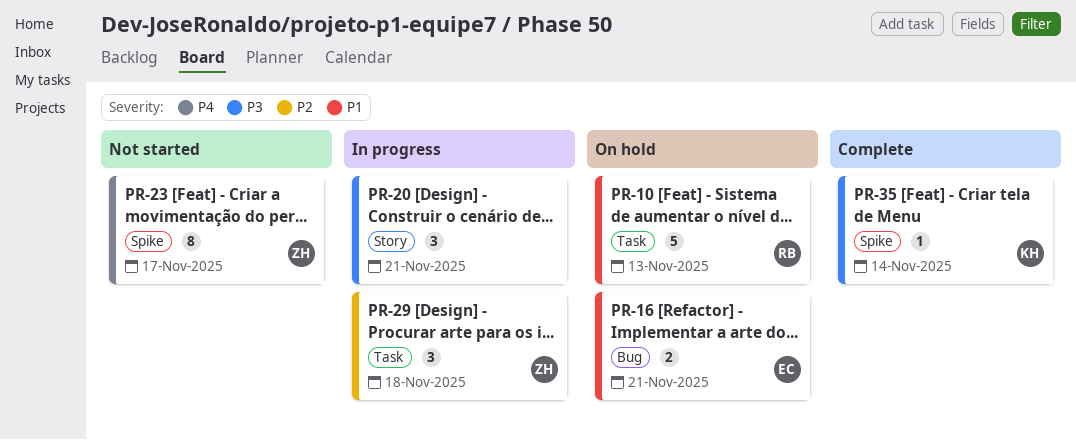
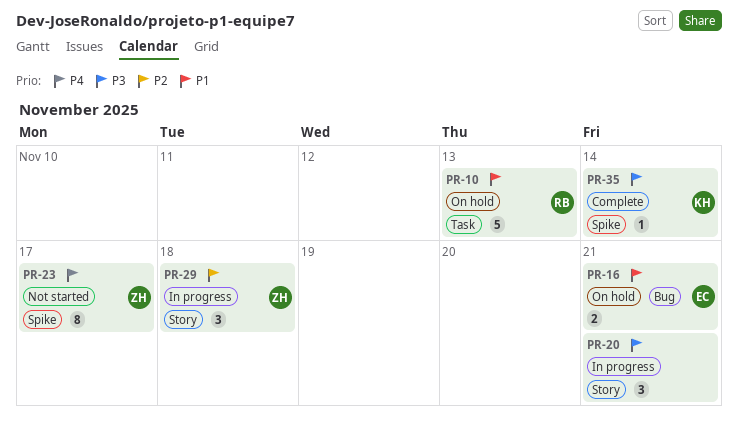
PR-29, label: Task -> Story

